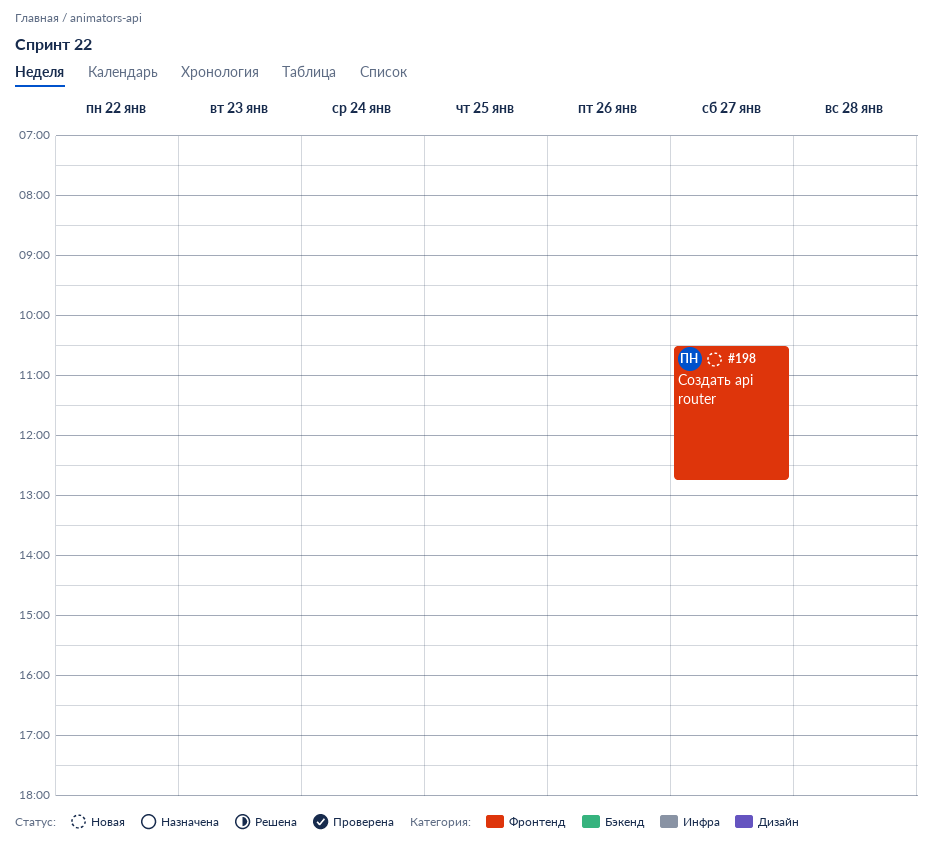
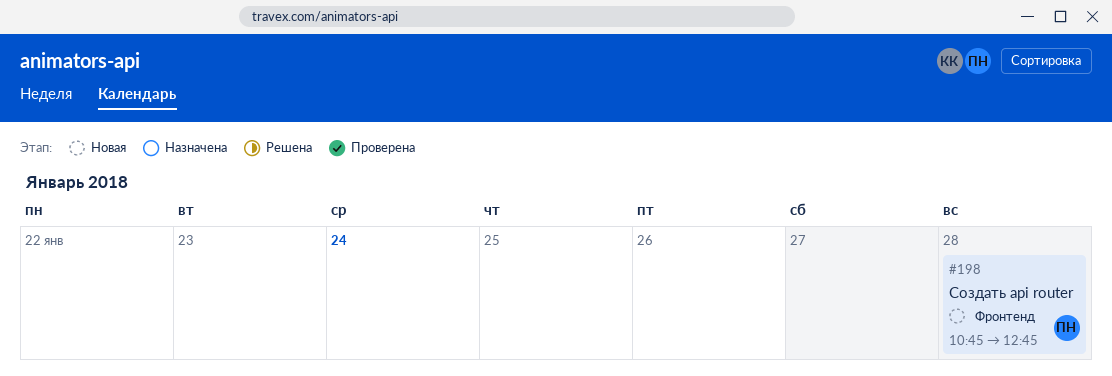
#198, day: Jan 27 -> Jan 28
#198, begins: 10:30 -> 10:45

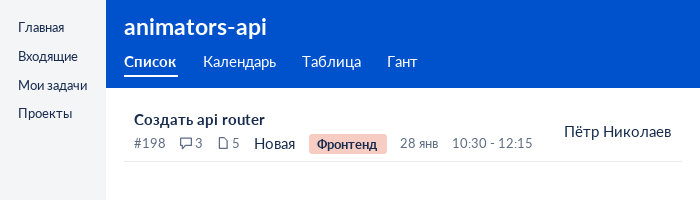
#198, begins: 10:45 -> 10:30
#198, ends: 12:45 -> 12:15

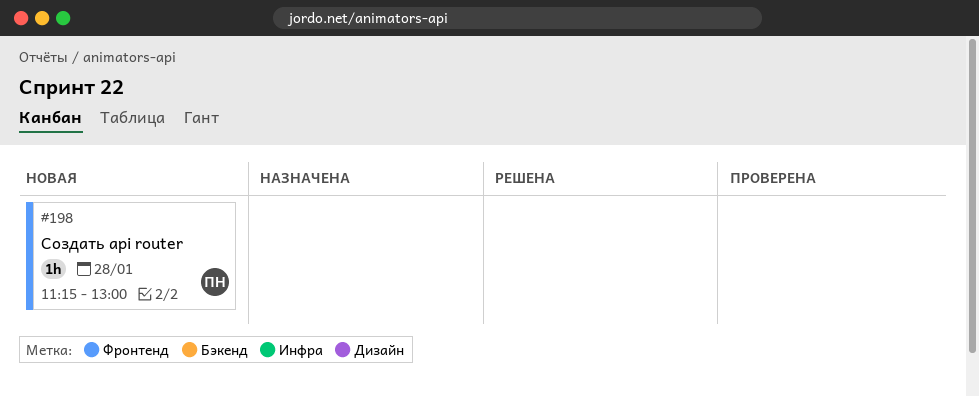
#198, begins: 10:30 -> 11:15
#198, ends: 12:15 -> 13:00

